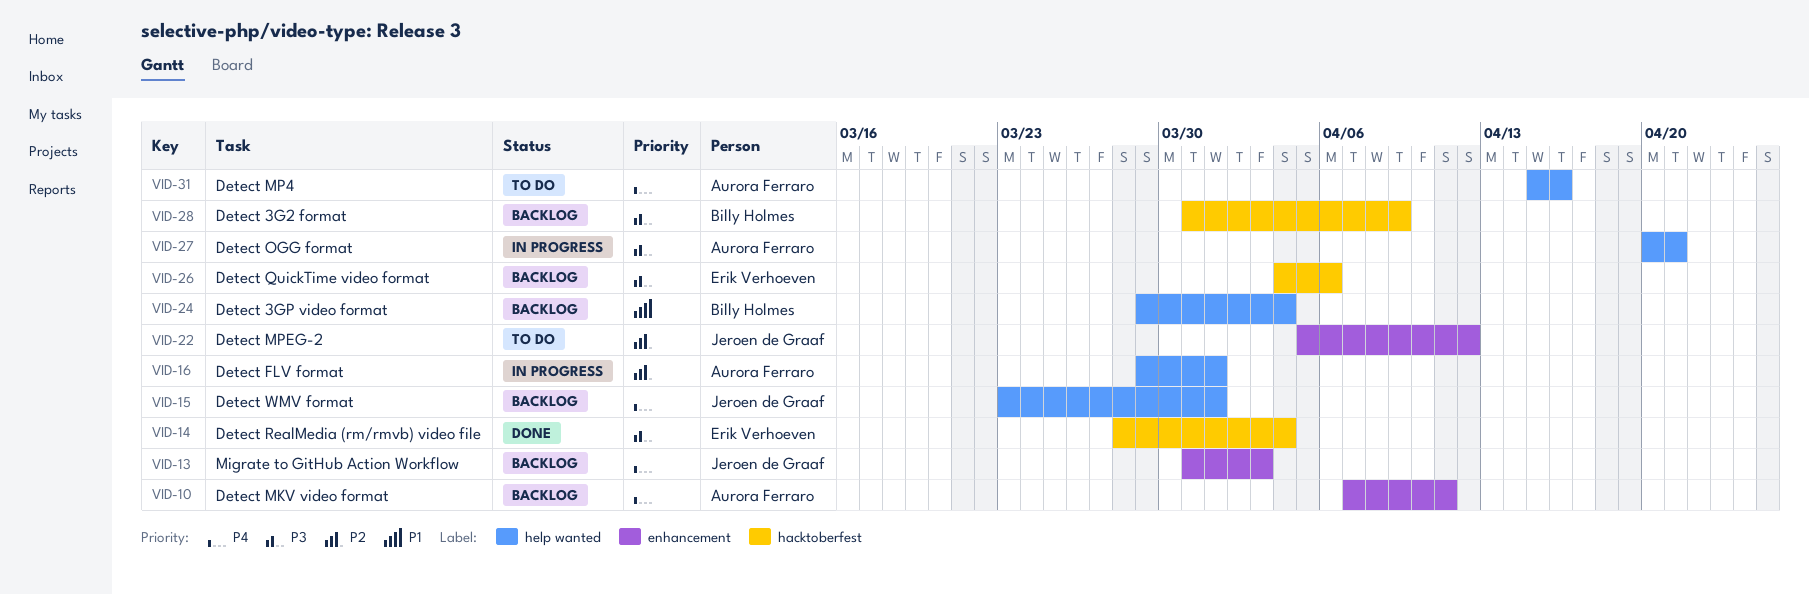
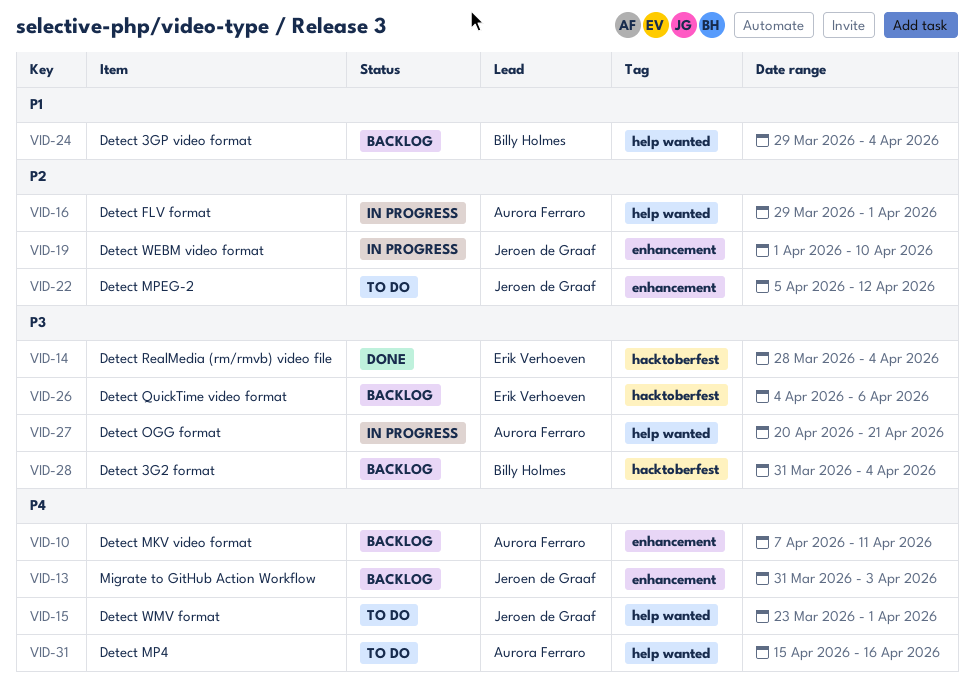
VID-15, status: Backlog -> To do
VID-19: none -> present
VID-28, due: Apr 9 -> Apr 4

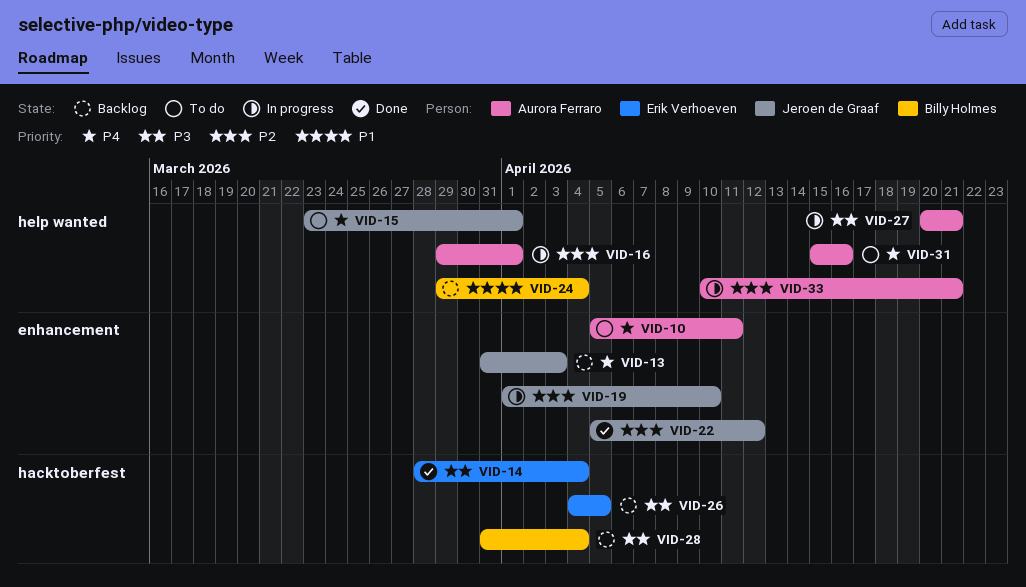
VID-10, status: Backlog -> To do
VID-10, start: Apr 7 -> Apr 5
VID-22, status: To do -> Done
VID-26, due: Apr 6 -> Apr 5
VID-33: none -> present

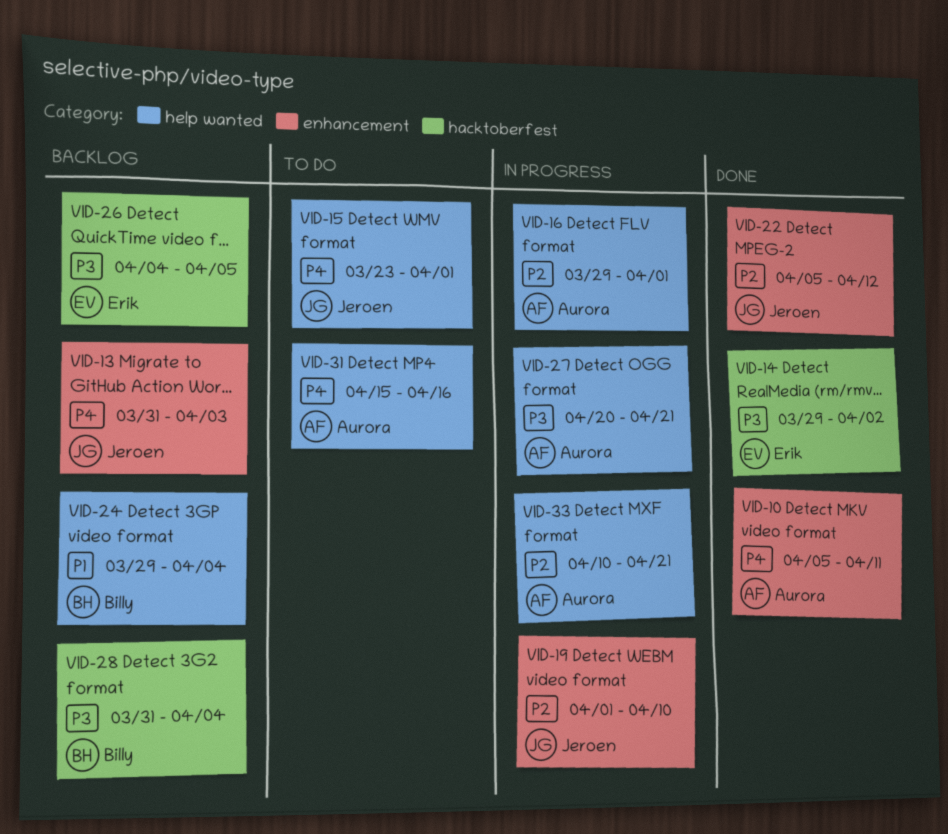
VID-10, status: To do -> Done
VID-14, start: Mar 28 -> Mar 29
VID-14, due: Apr 4 -> Apr 2

